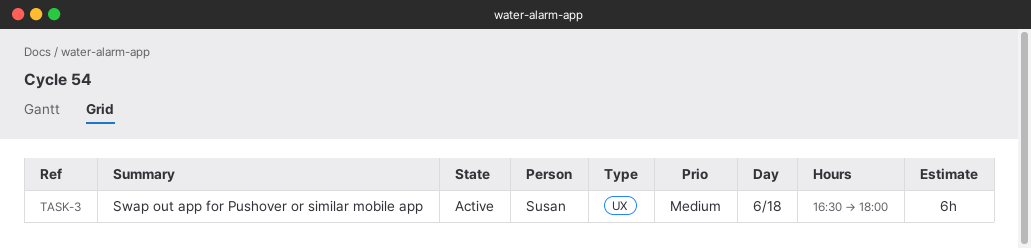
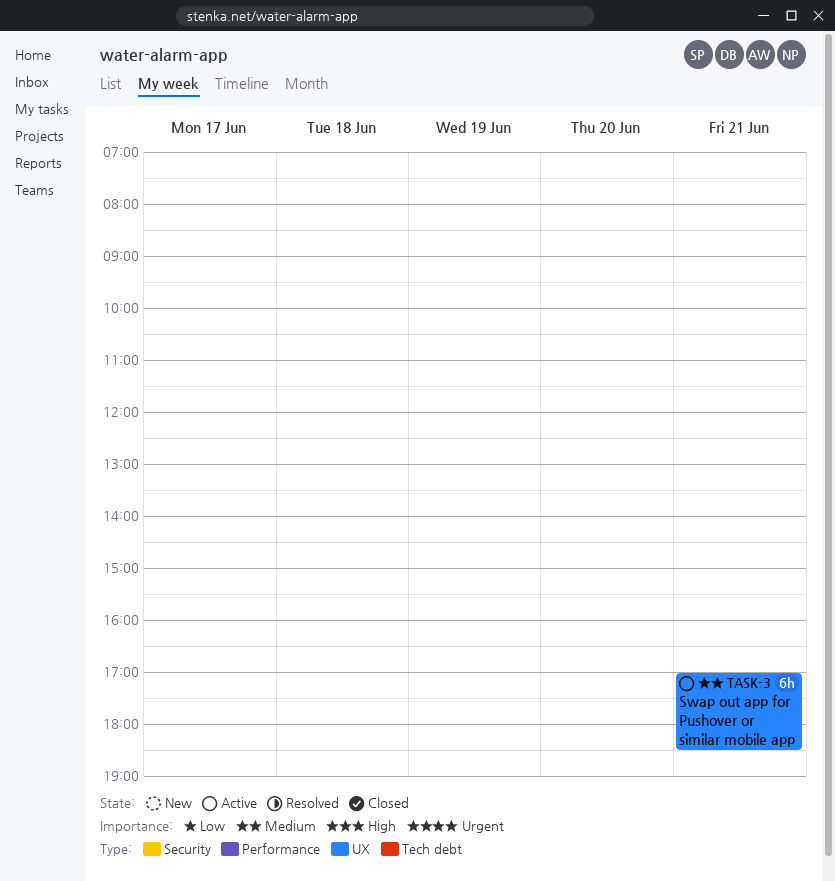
TASK-3, day: Jun 18 -> Jun 21
TASK-3, begins: 16:30 -> 17:00
TASK-3, ends: 18:00 -> 18:30

